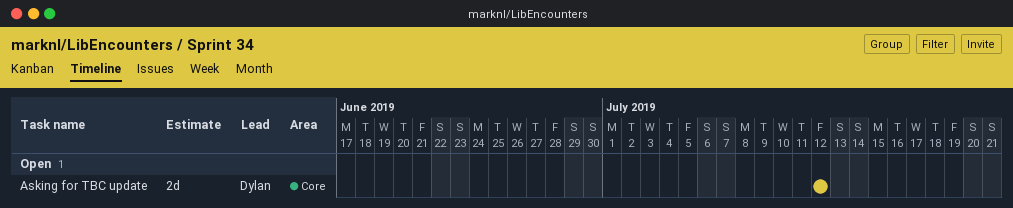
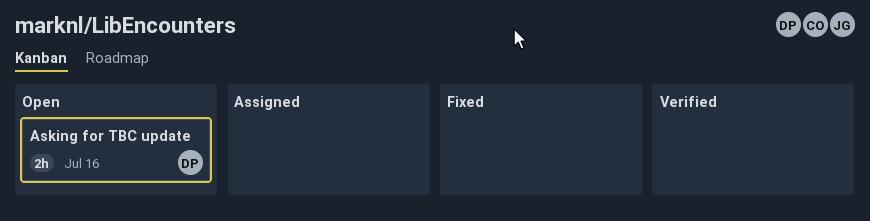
Asking for TBC update, estimate: 2d -> 2h
Asking for TBC update, due: Jul 12 -> Jul 16

